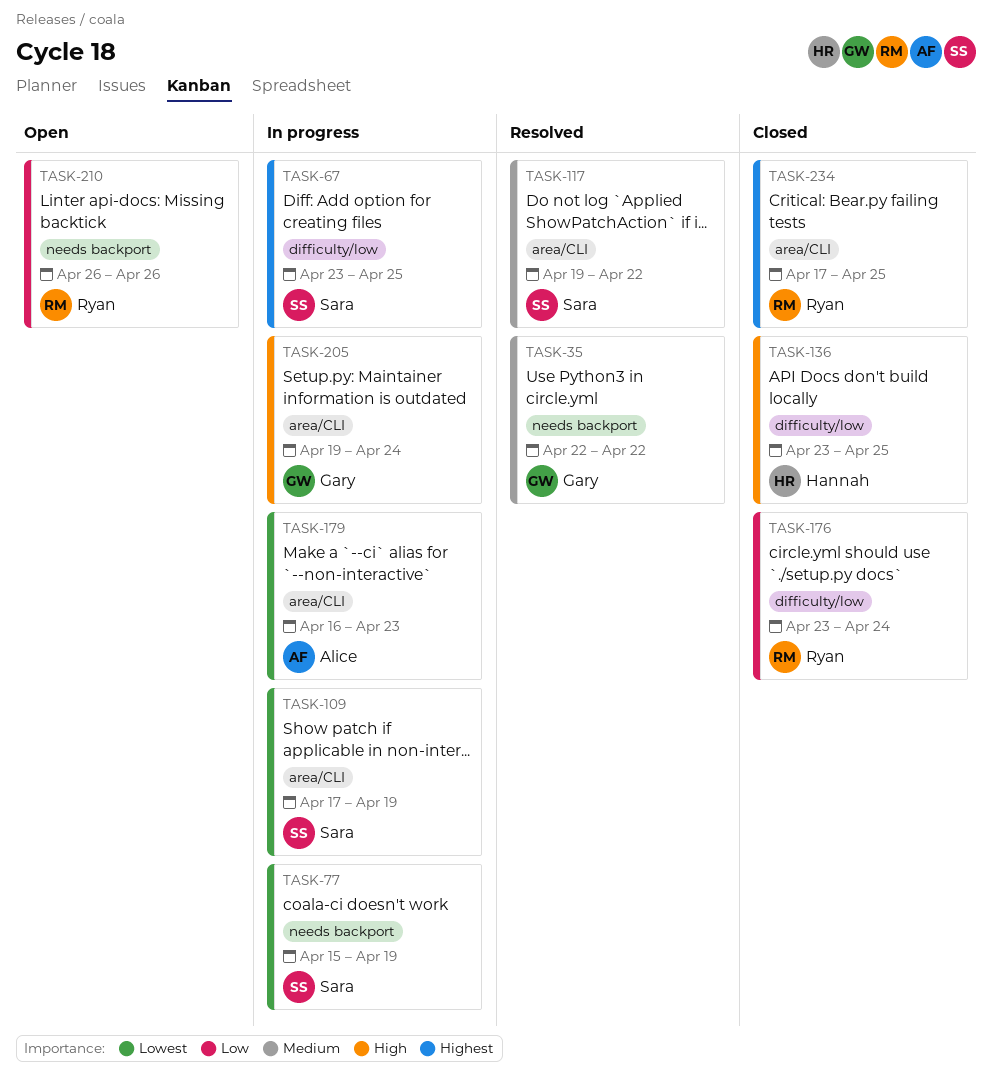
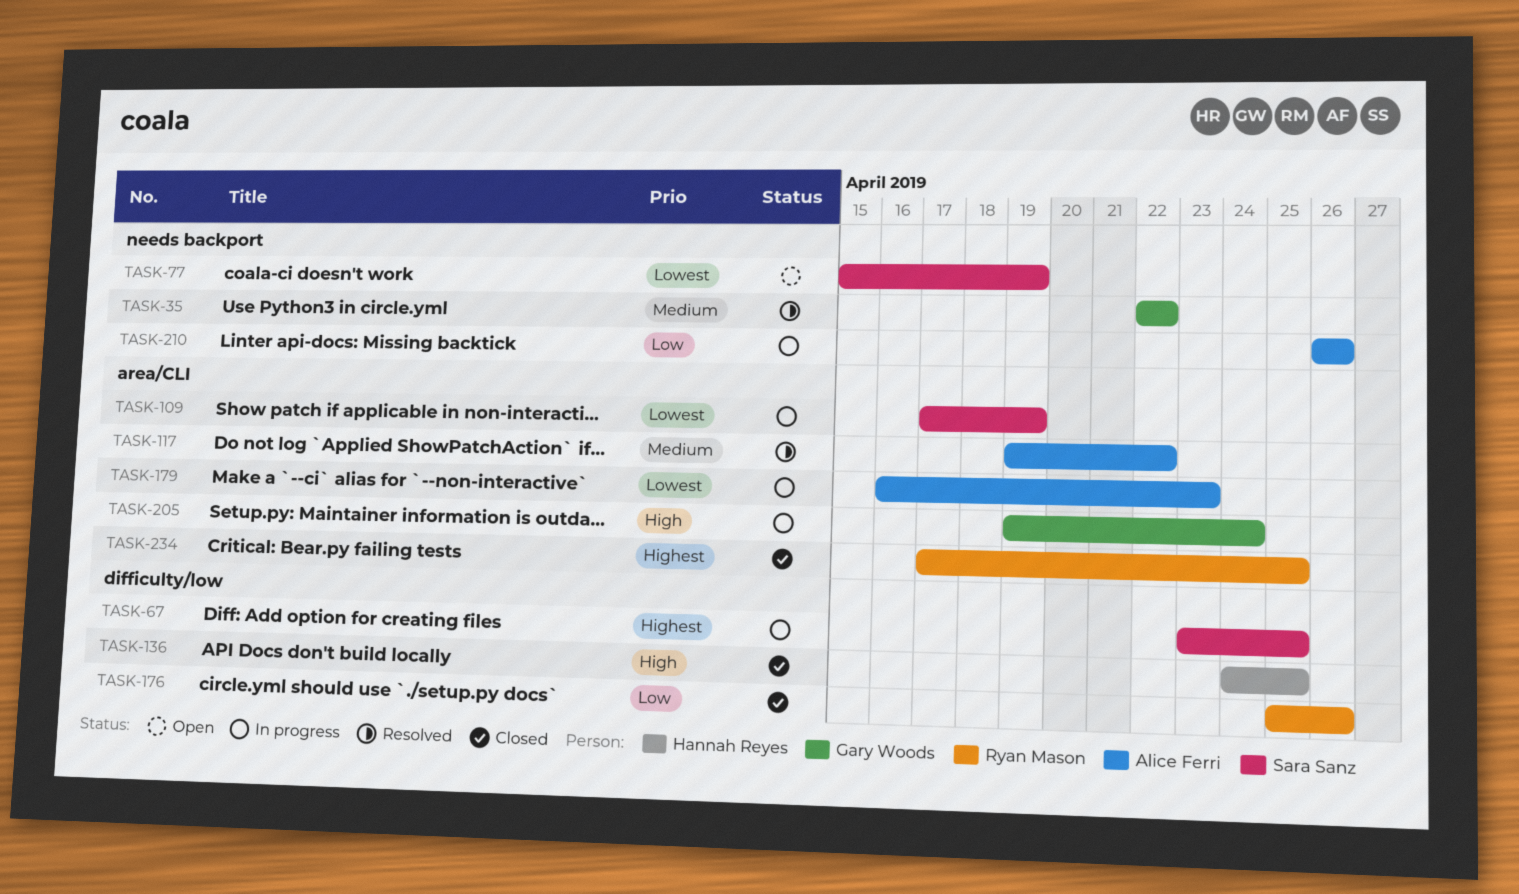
TASK-77, status: In progress -> Open
TASK-117, owner: Sara Sanz -> Alice Ferri
TASK-136, start: Apr 23 -> Apr 24
TASK-176, start: Apr 23 -> Apr 25
TASK-176, due: Apr 24 -> Apr 26
TASK-210, status: Open -> In progress
TASK-210, owner: Ryan Mason -> Alice Ferri

